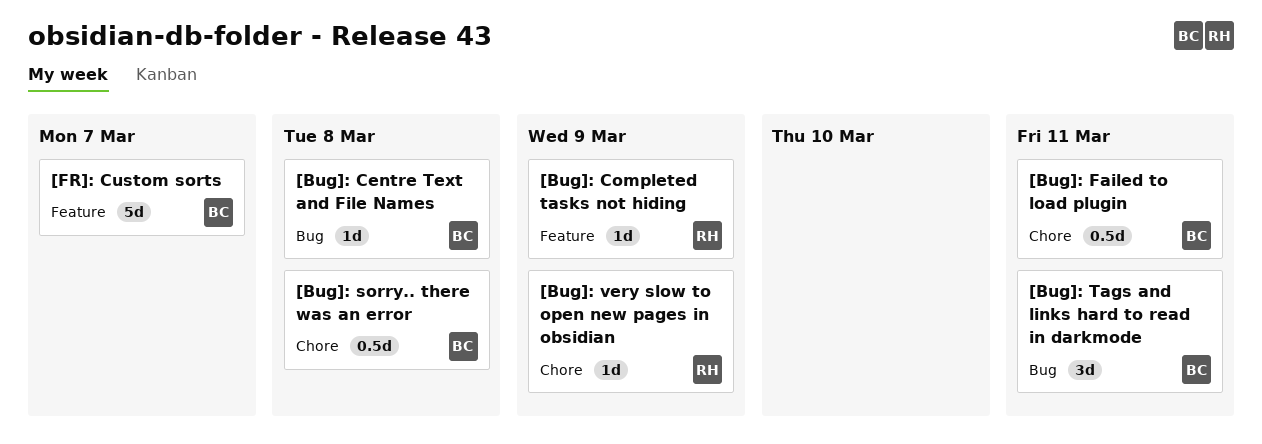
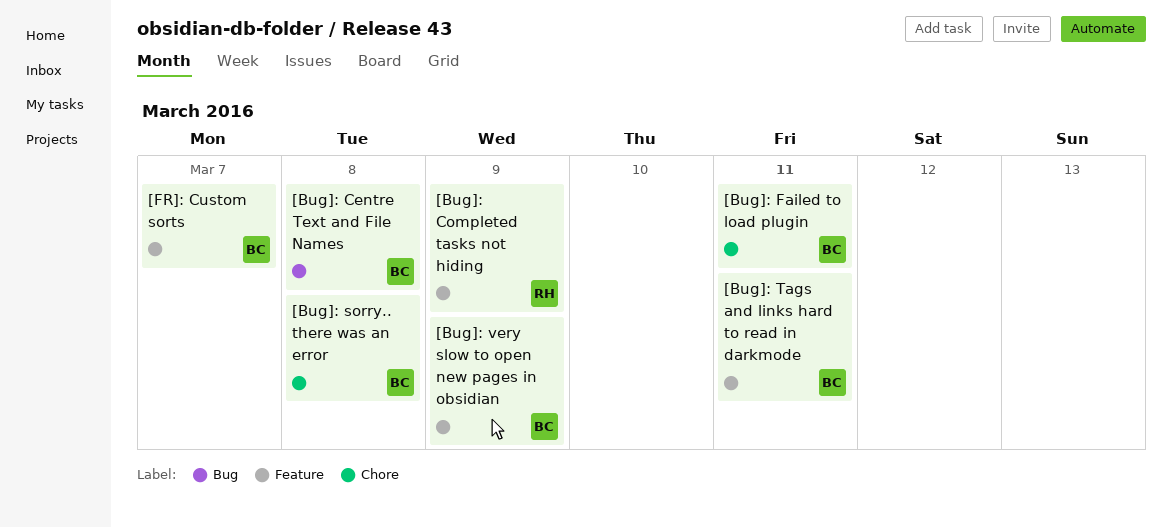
[Bug]: Tags and links hard to read in darkmode, label: Bug -> Feature
[Bug]: very slow to open new pages in obsidian, owner: RH -> BC
[Bug]: very slow to open new pages in obsidian, label: Chore -> Feature

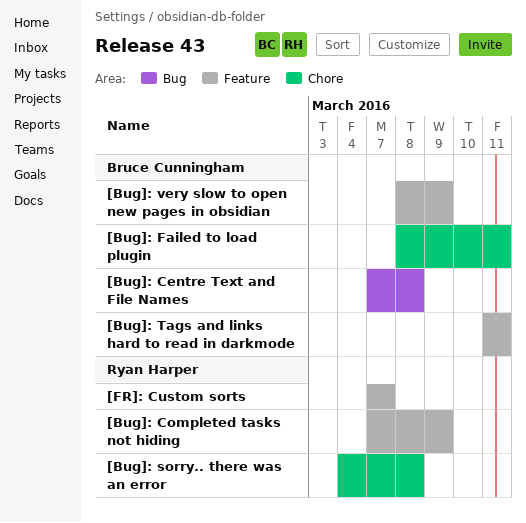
[Bug]: sorry.. there was an error, owner: Bruce Cunningham -> Ryan Harper
[FR]: Custom sorts, owner: Bruce Cunningham -> Ryan Harper

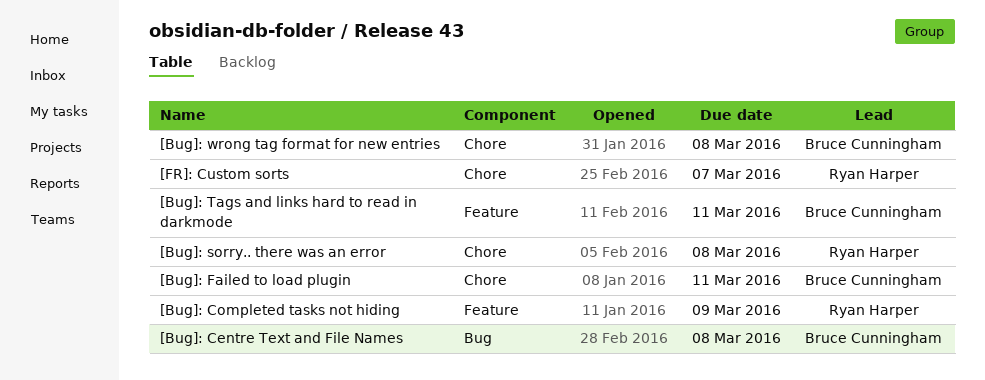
[Bug]: very slow to open new pages in obsidian: present -> none
[Bug]: wrong tag format for new entries: none -> present
[FR]: Custom sorts, label: Feature -> Chore

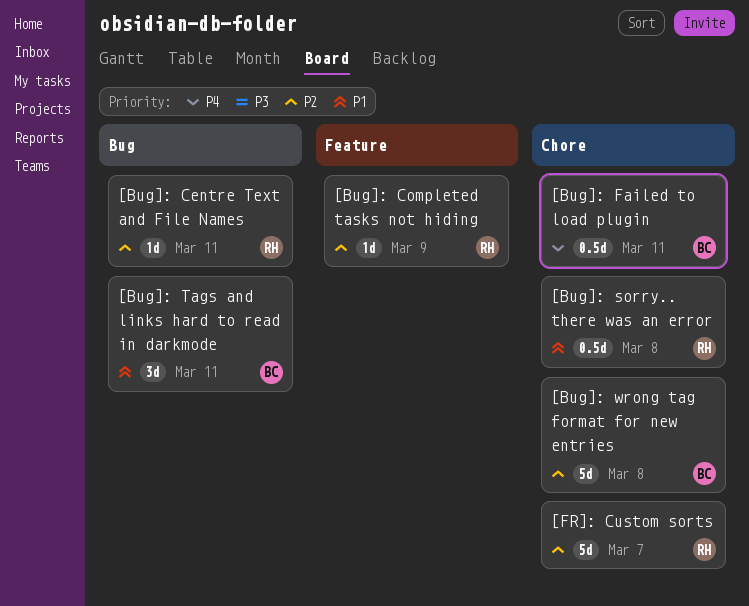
[Bug]: Centre Text and File Names, owner: Bruce Cunningham -> Ryan Harper
[Bug]: Centre Text and File Names, due: Mar 8 -> Mar 11
[Bug]: Tags and links hard to read in darkmode, label: Feature -> Bug

